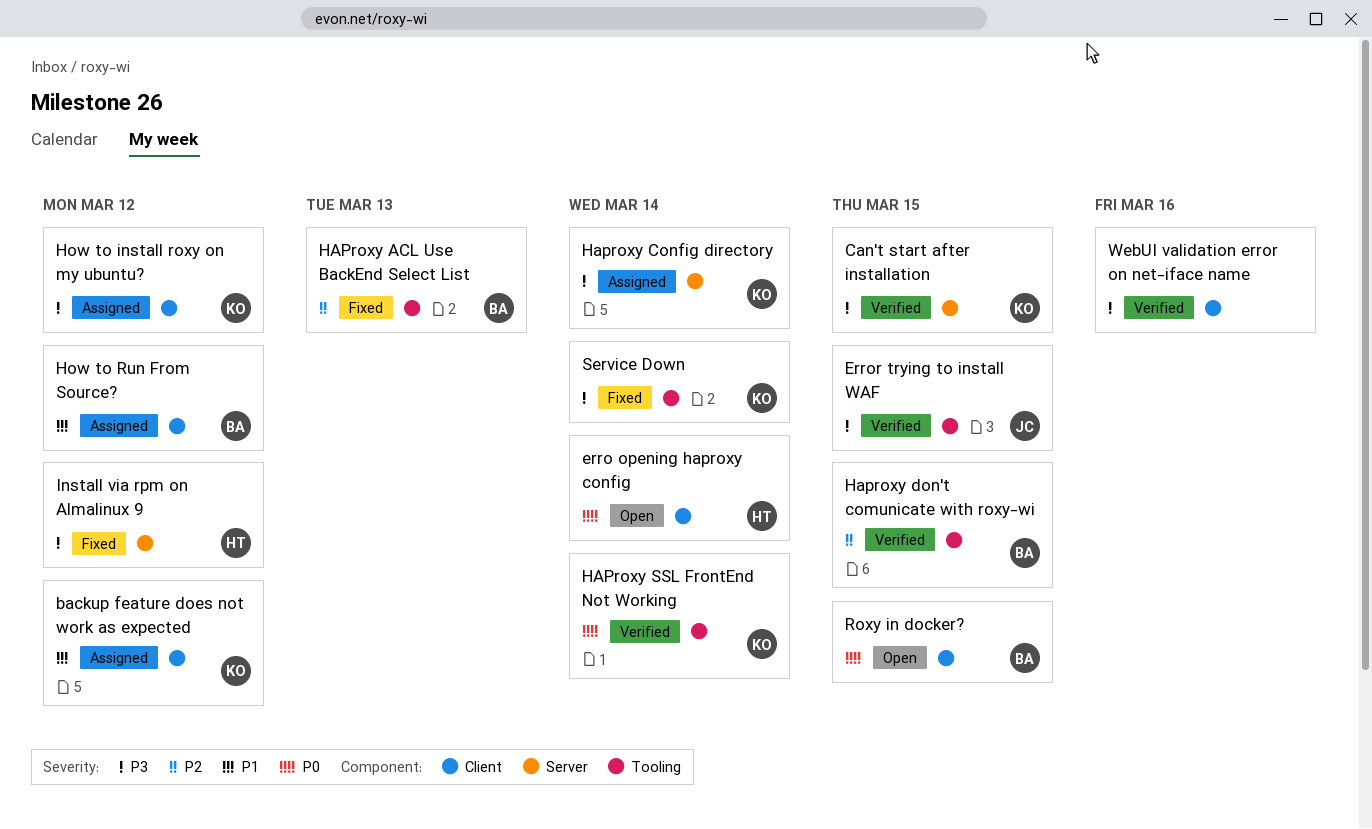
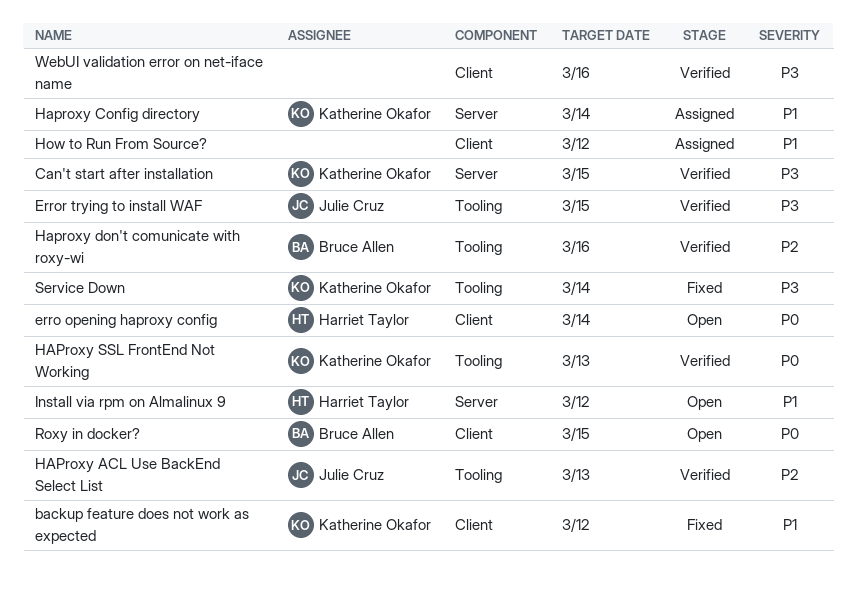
backup feature does not work as expected, status: Assigned -> Fixed
HAProxy ACL Use BackEnd Select List, status: Fixed -> Verified
HAProxy ACL Use BackEnd Select List, owner: Bruce Allen -> Julie Cruz
Haproxy Config directory, priority: P3 -> P1
Haproxy don't comunicate with roxy-wi, due: Mar 15 -> Mar 16
HAProxy SSL FrontEnd Not Working, due: Mar 14 -> Mar 13
How to install roxy on my ubuntu?: present -> none
How to Run From Source?, owner: Bruce Allen -> none
Install via rpm on Almalinux 9, status: Fixed -> Open
Install via rpm on Almalinux 9, priority: P3 -> P1

